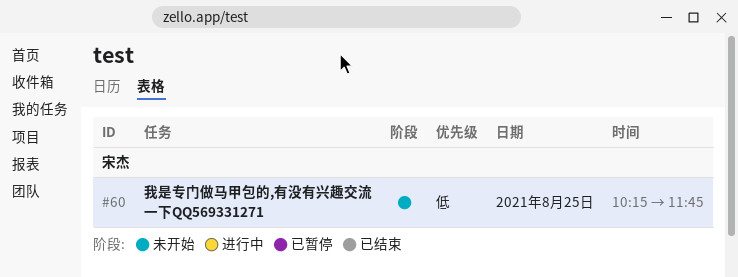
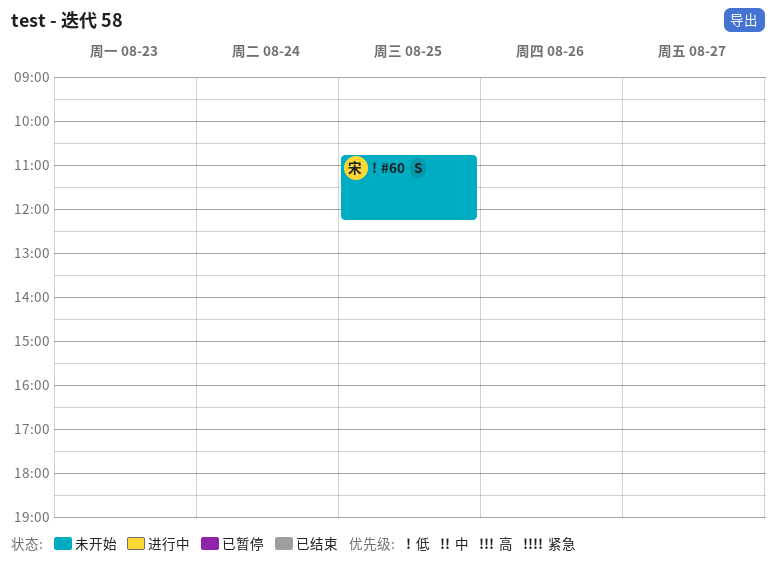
#60, begins: 10:15 -> 10:45
#60, ends: 11:45 -> 12:15

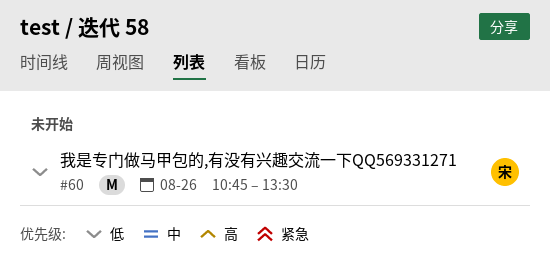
#60, estimate: S -> M
#60, day: Aug 25 -> Aug 26
#60, ends: 12:15 -> 13:30

